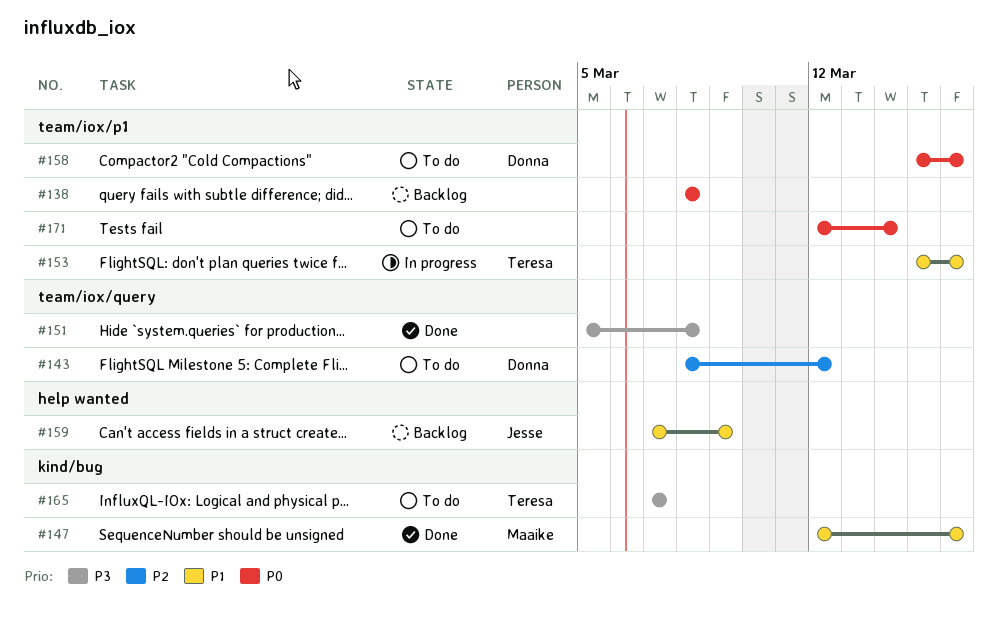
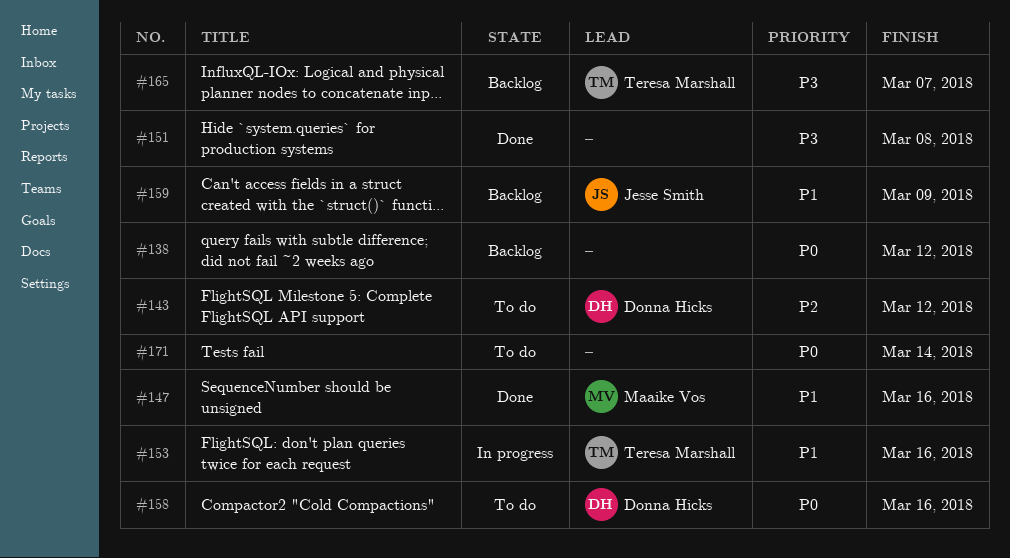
#138, due: Mar 8 -> Mar 12
#165, status: To do -> Backlog

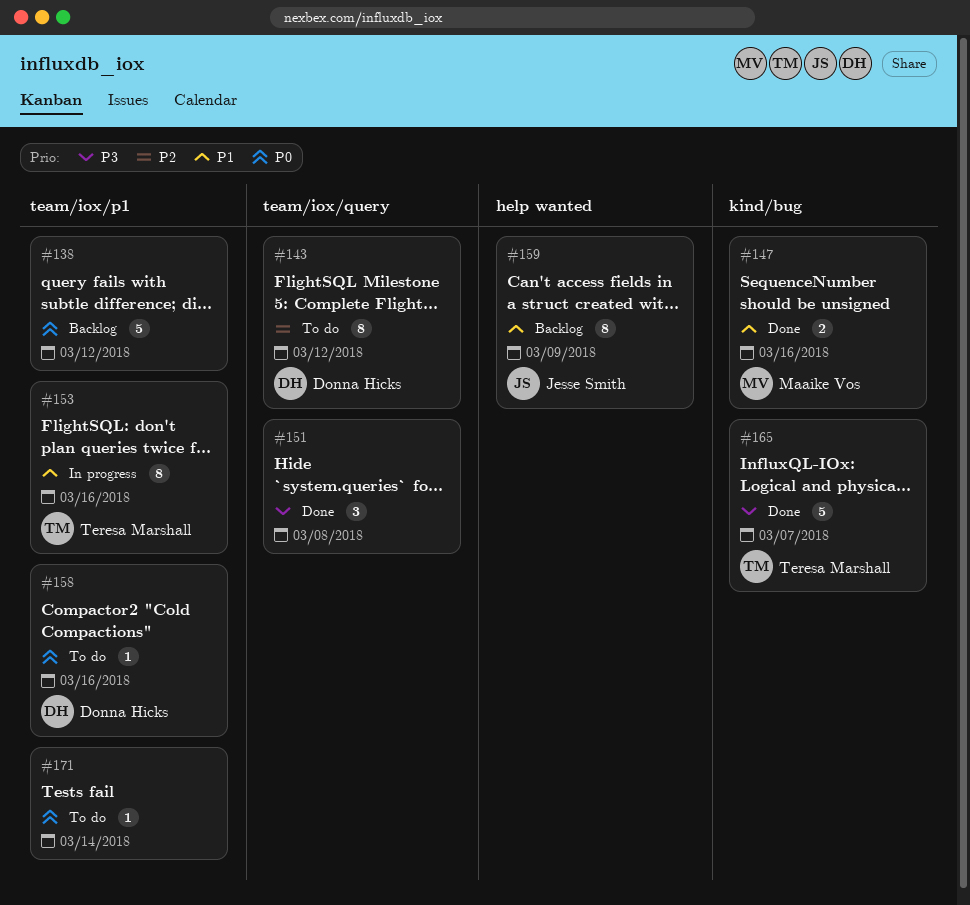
#165, status: Backlog -> Done

